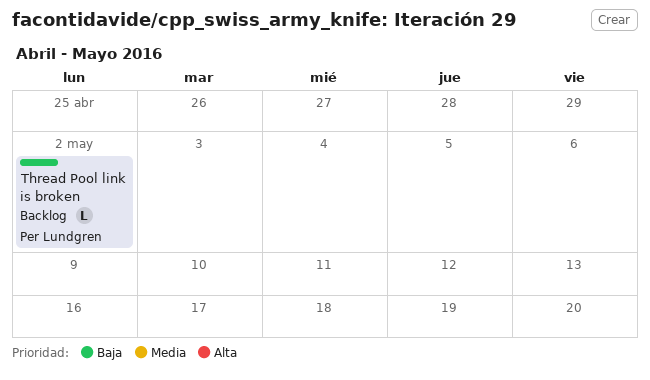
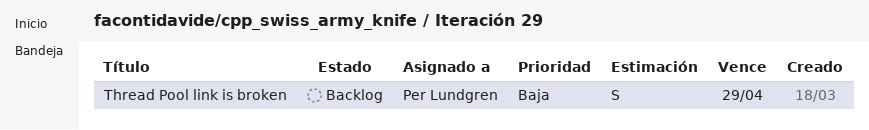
Thread Pool link is broken, estimate: L -> S
Thread Pool link is broken, due: May 2 -> Apr 29

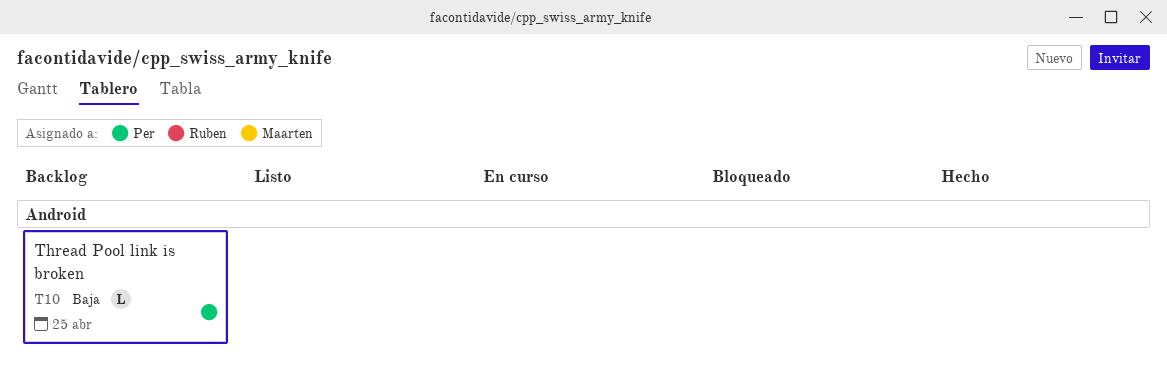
Thread Pool link is broken, estimate: S -> L
Thread Pool link is broken, due: Apr 29 -> Apr 25

